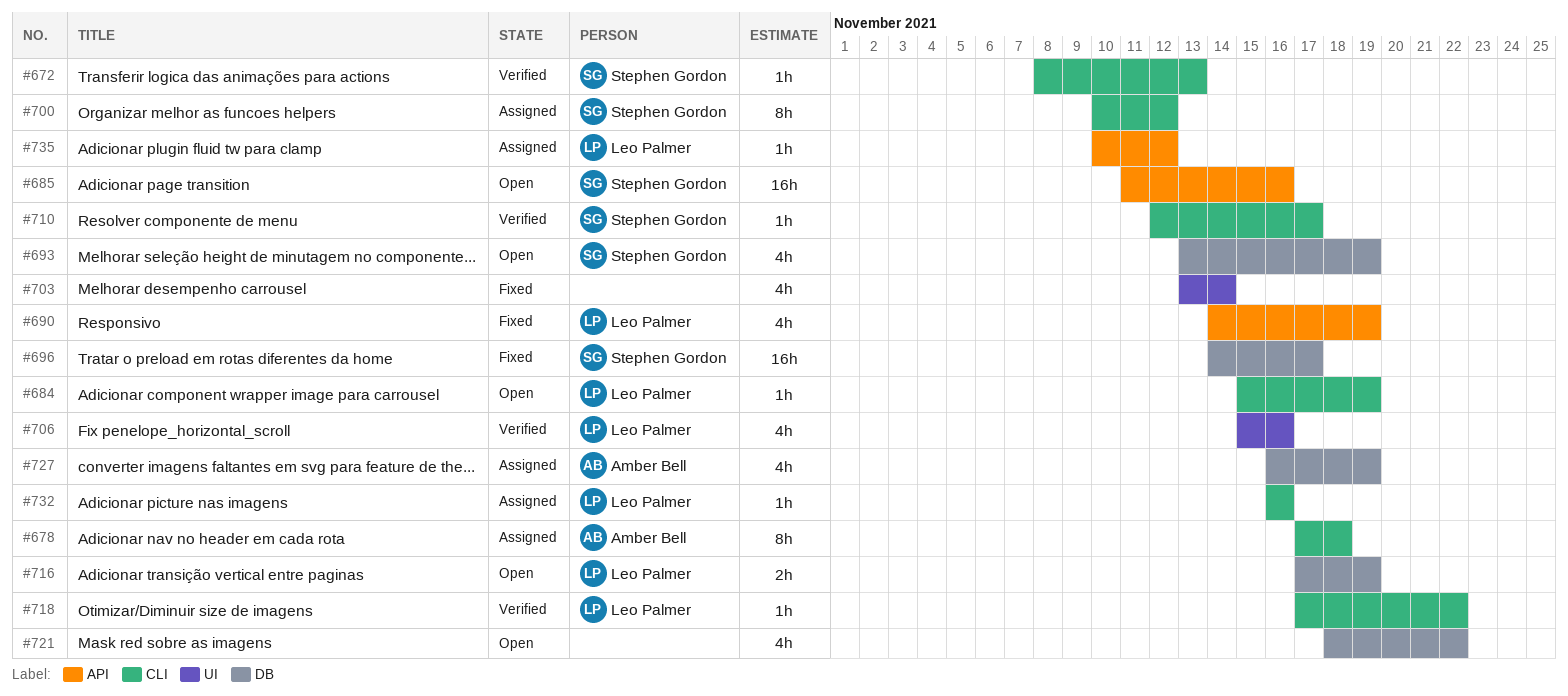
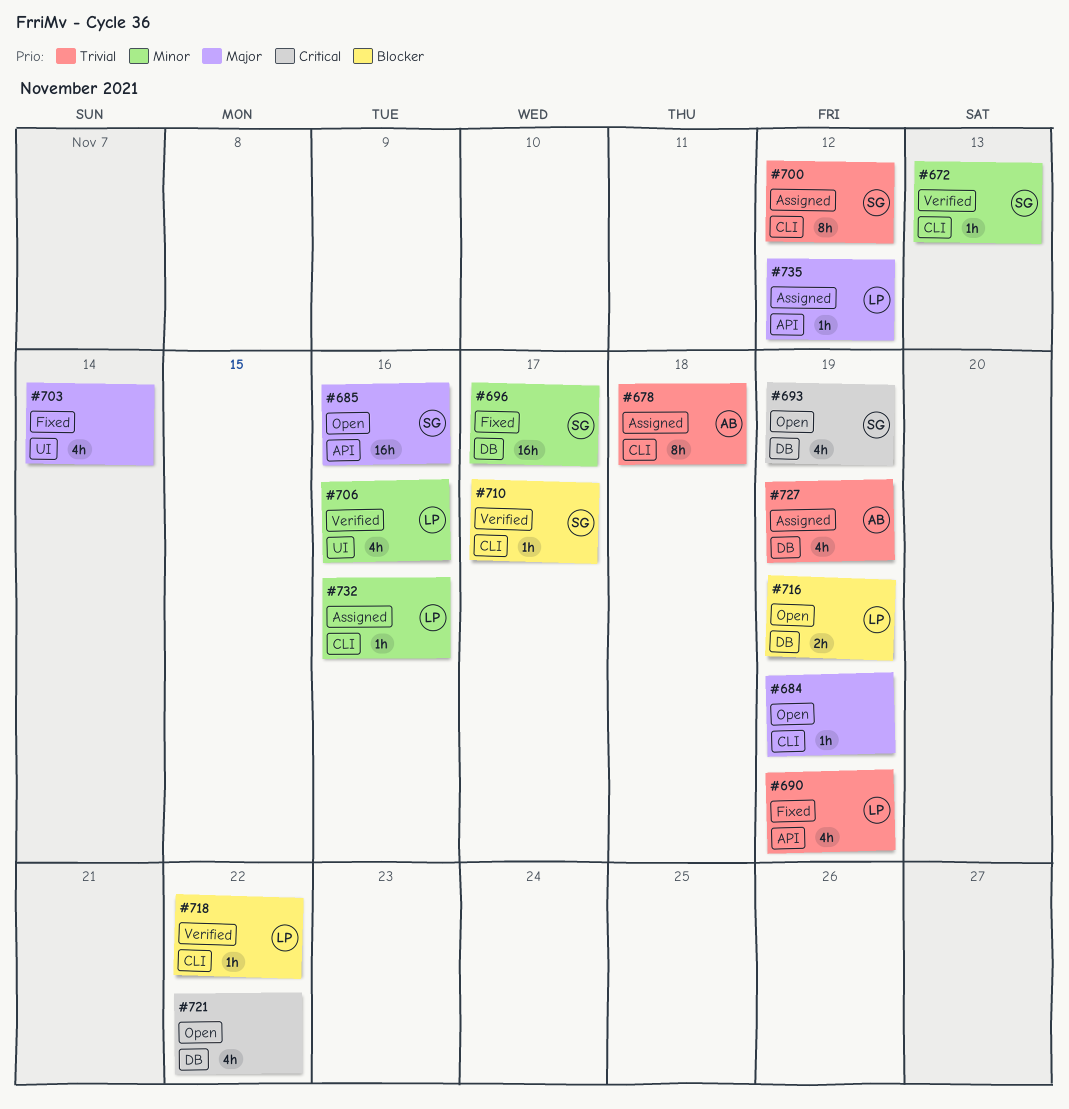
#684, owner: Leo Palmer -> none

